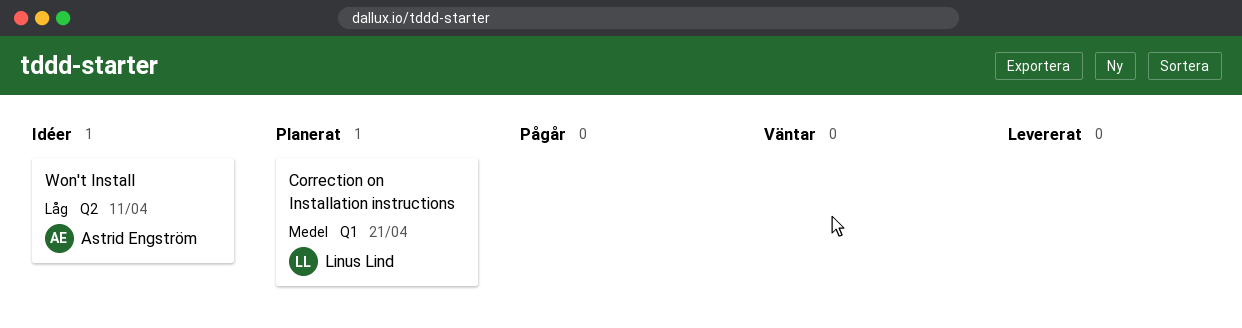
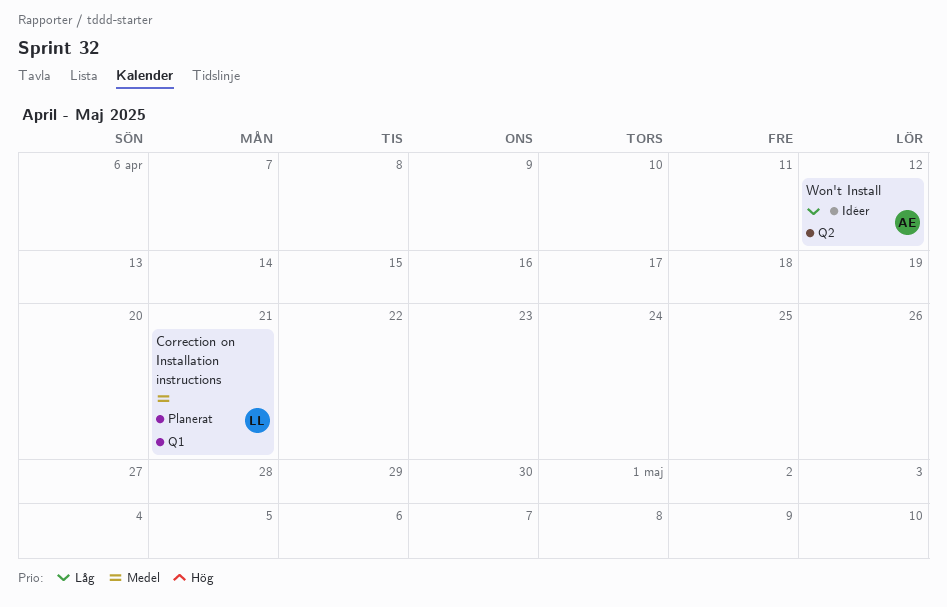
Won't Install, due: Apr 11 -> Apr 12

